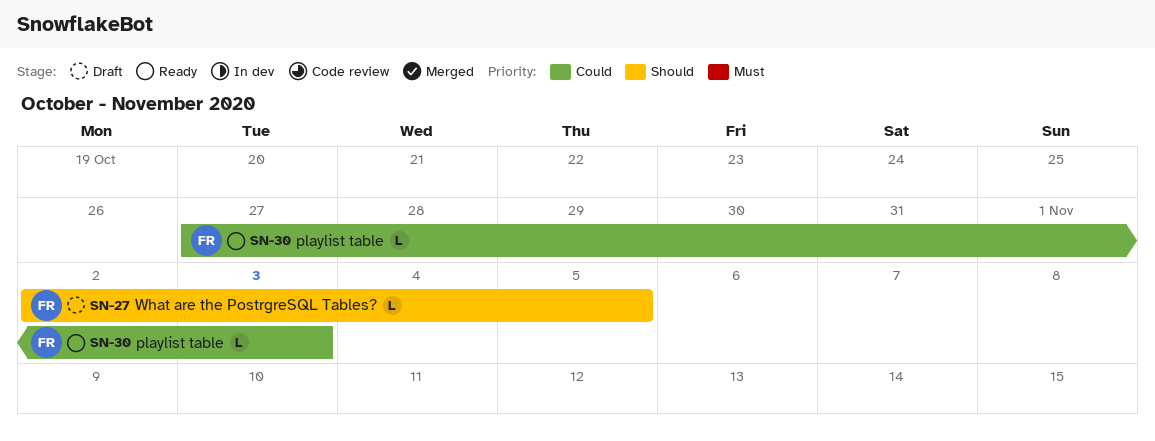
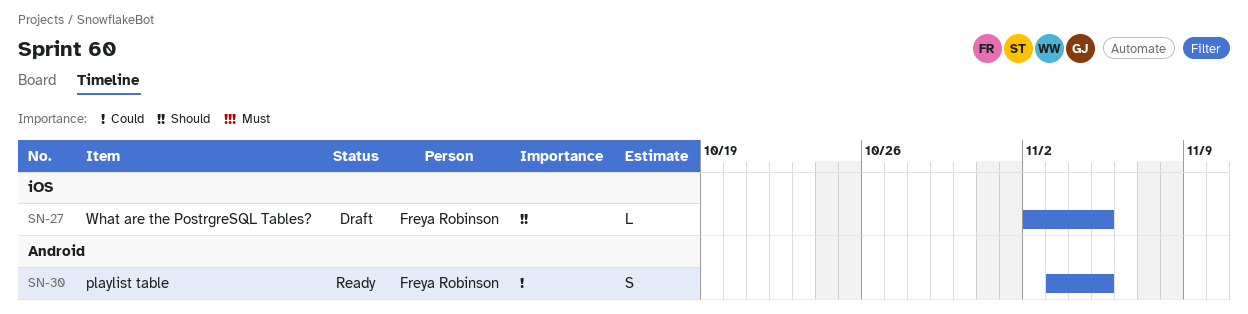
SN-30, estimate: L -> S
SN-30, start: Oct 27 -> Nov 3
SN-30, due: Nov 3 -> Nov 5

